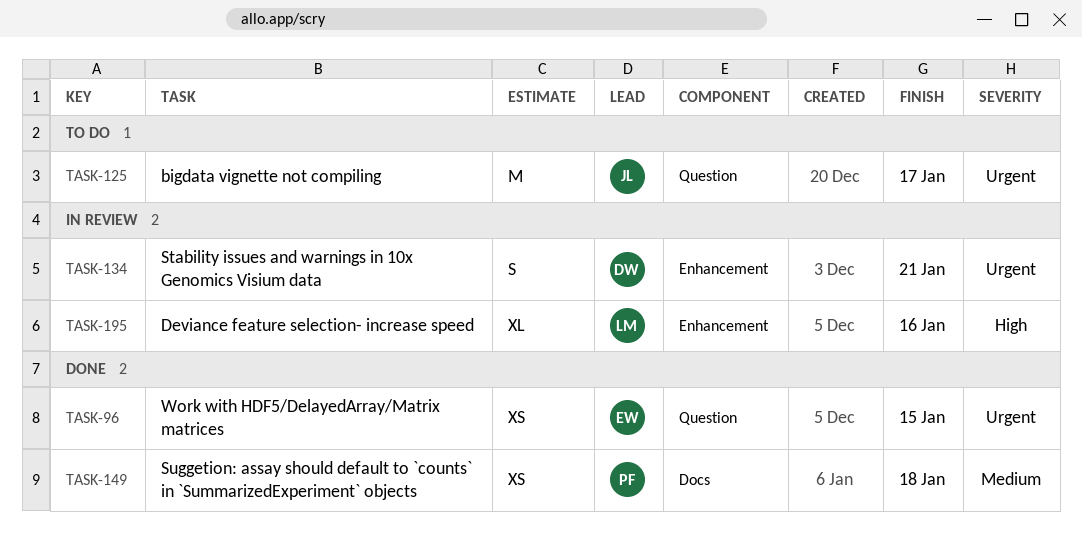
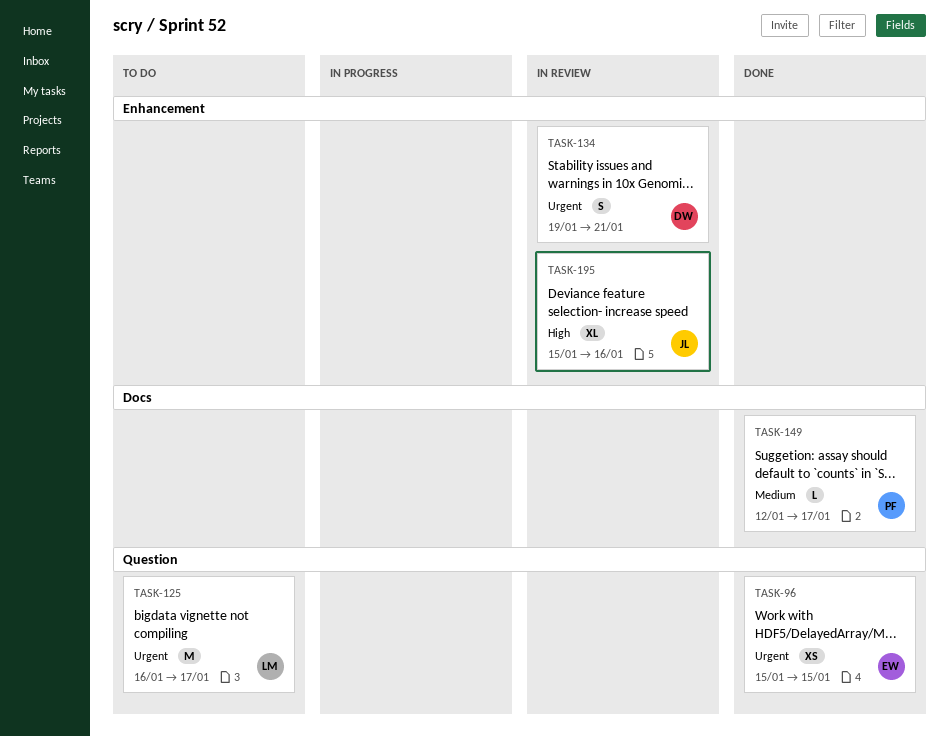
TASK-125, owner: JL -> LM
TASK-149, estimate: XS -> L
TASK-149, due: Jan 18 -> Jan 17
TASK-195, owner: LM -> JL

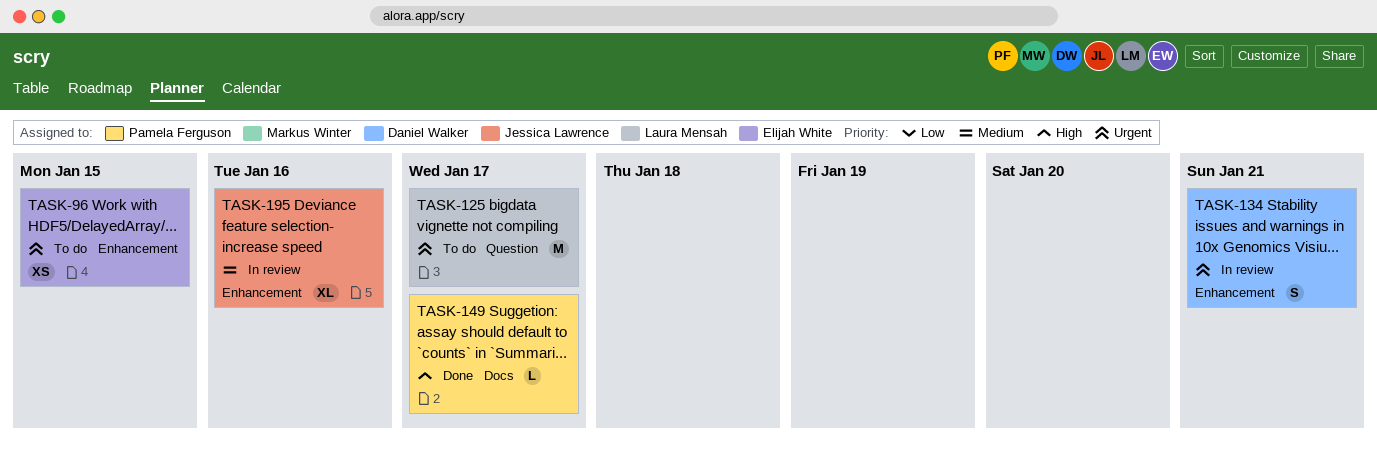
TASK-96, status: Done -> To do
TASK-96, label: Question -> Enhancement
TASK-149, priority: Medium -> High
TASK-195, priority: High -> Medium

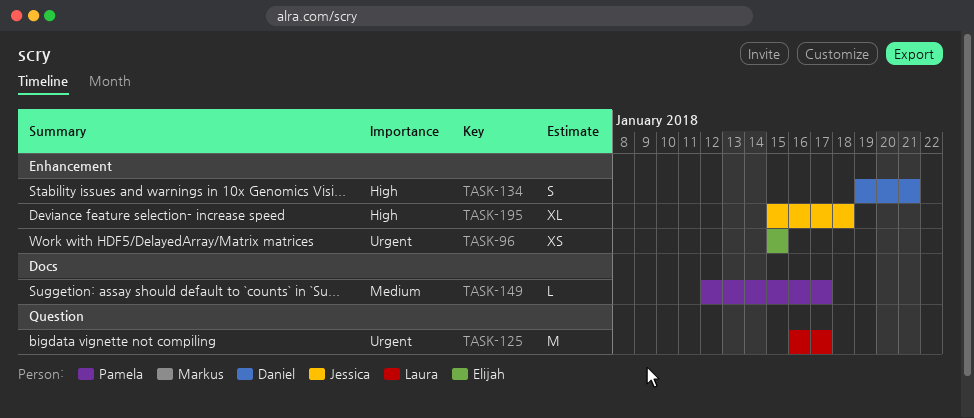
TASK-134, priority: Urgent -> High
TASK-149, priority: High -> Medium
TASK-195, priority: Medium -> High
TASK-195, due: Jan 16 -> Jan 18

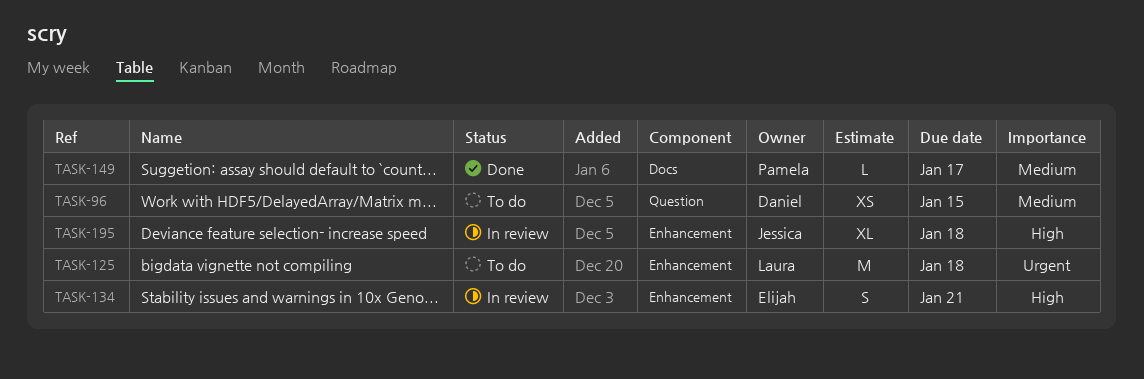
TASK-96, owner: Elijah -> Daniel
TASK-96, priority: Urgent -> Medium
TASK-96, label: Enhancement -> Question
TASK-125, label: Question -> Enhancement
TASK-125, due: Jan 17 -> Jan 18
TASK-134, owner: Daniel -> Elijah

